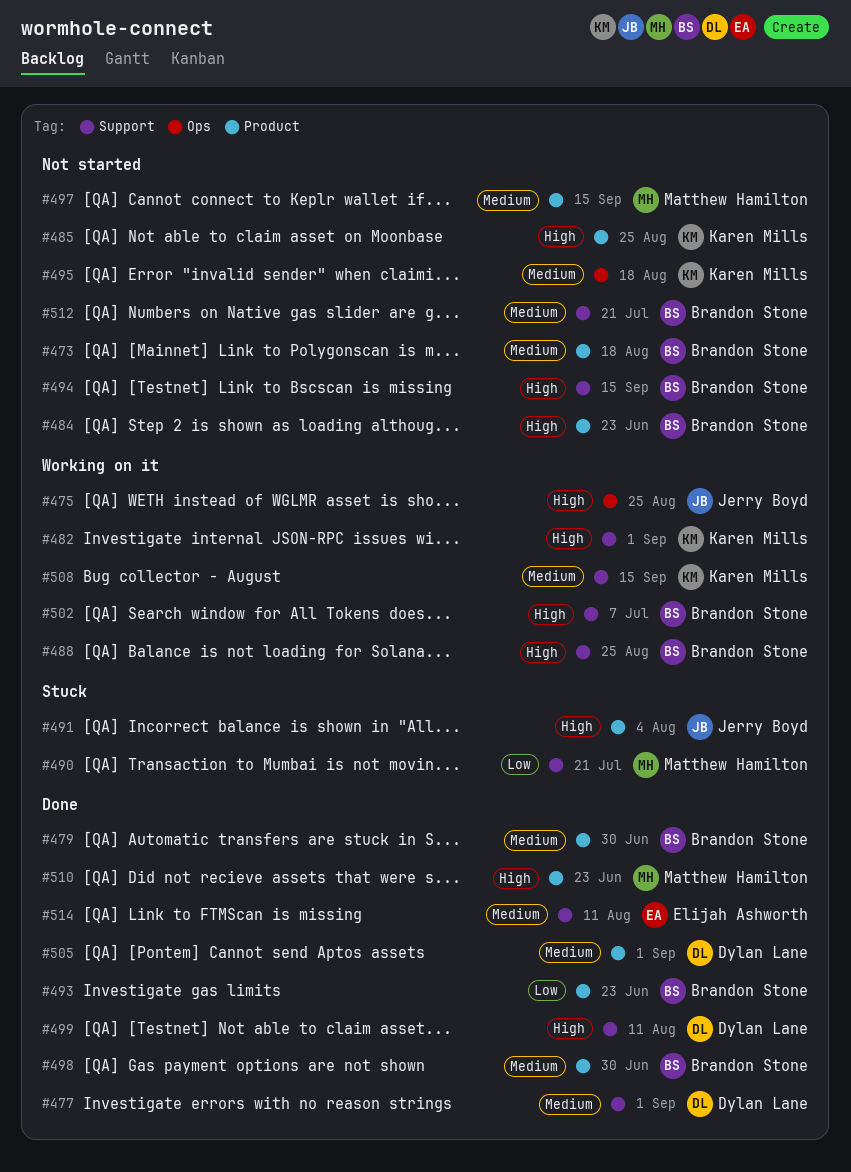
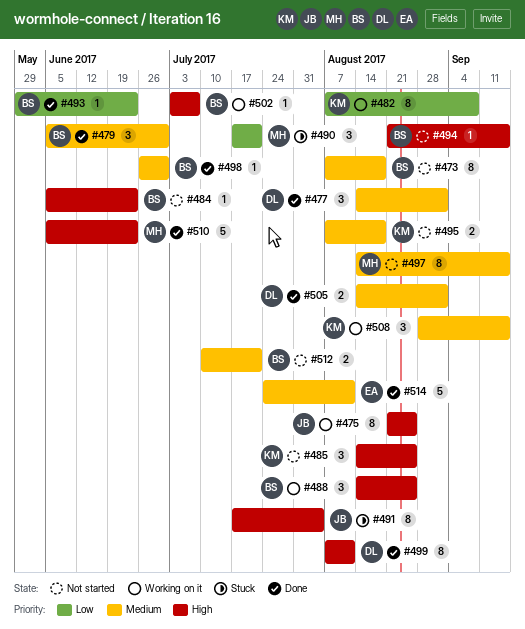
#482, priority: High -> Low
#482, due: Sep 1 -> Sep 8

